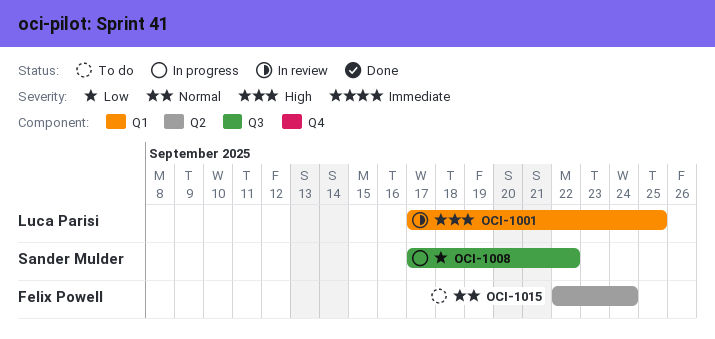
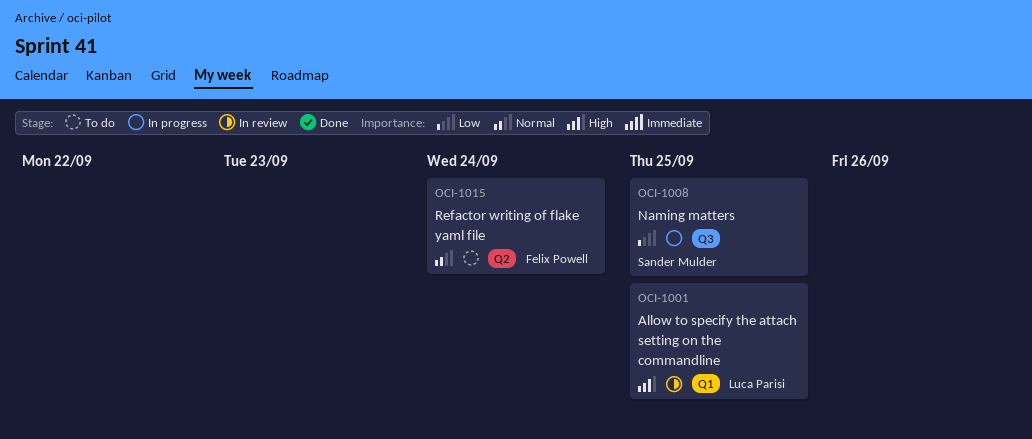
OCI-1008, due: Sep 22 -> Sep 25

